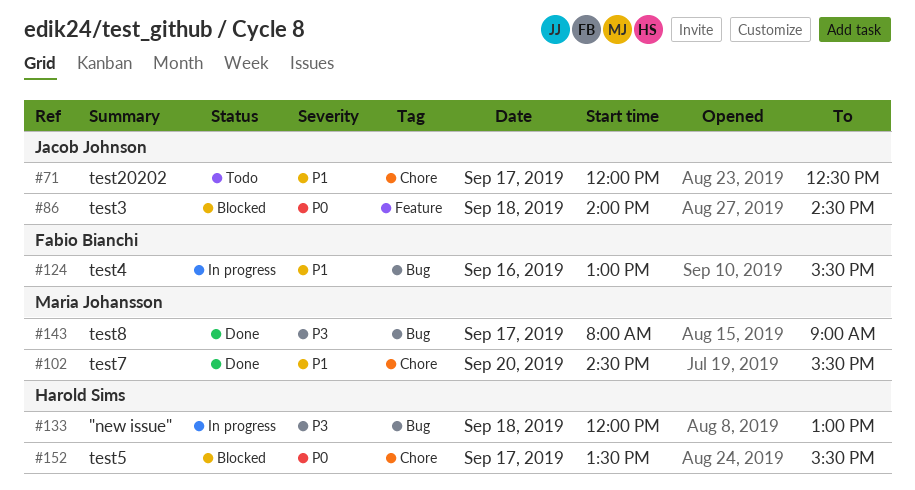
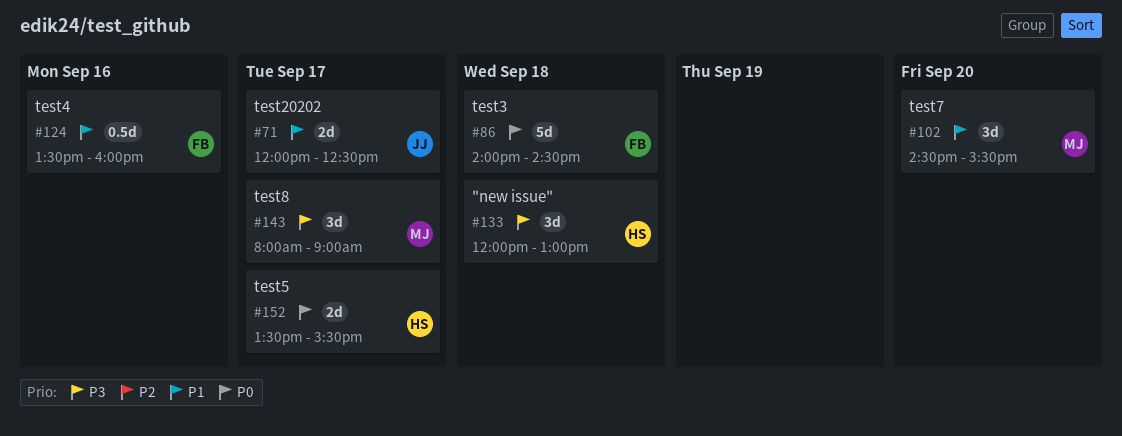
#86, owner: Jacob Johnson -> Fabio Bianchi
#124, begins: 13:00 -> 13:30
#124, ends: 15:30 -> 16:00

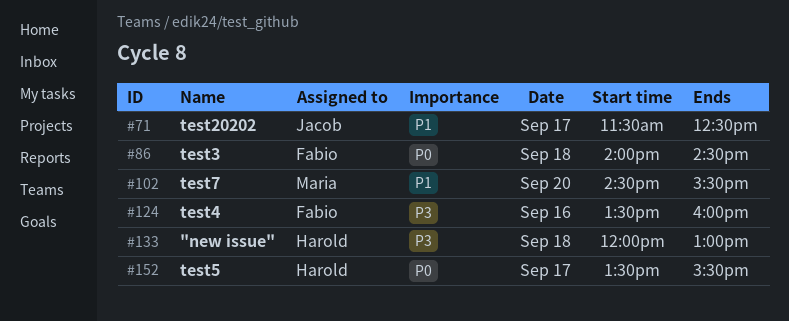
#71, begins: 12:00 -> 11:30
#124, priority: P1 -> P3
#143: present -> none

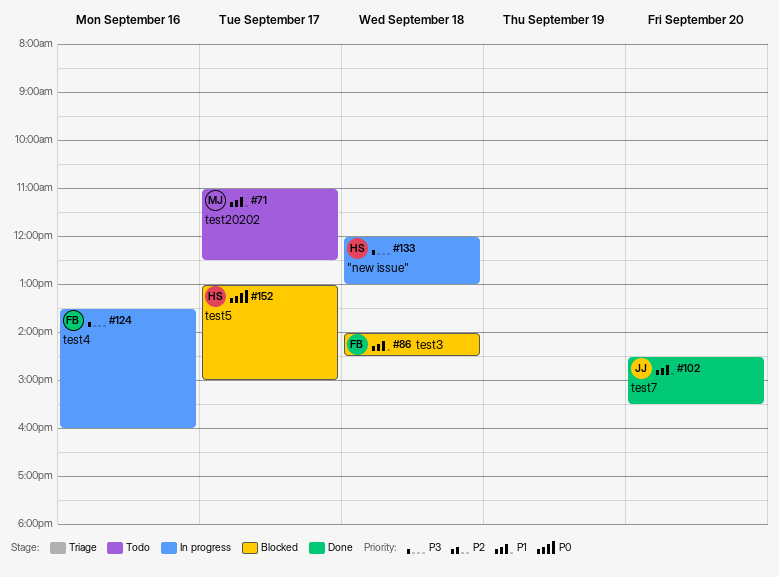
#71, owner: Jacob -> Maria
#71, begins: 11:30 -> 11:00
#86, priority: P0 -> P1
#102, owner: Maria -> Jacob
#152, begins: 13:30 -> 13:00
#152, ends: 15:30 -> 15:00

